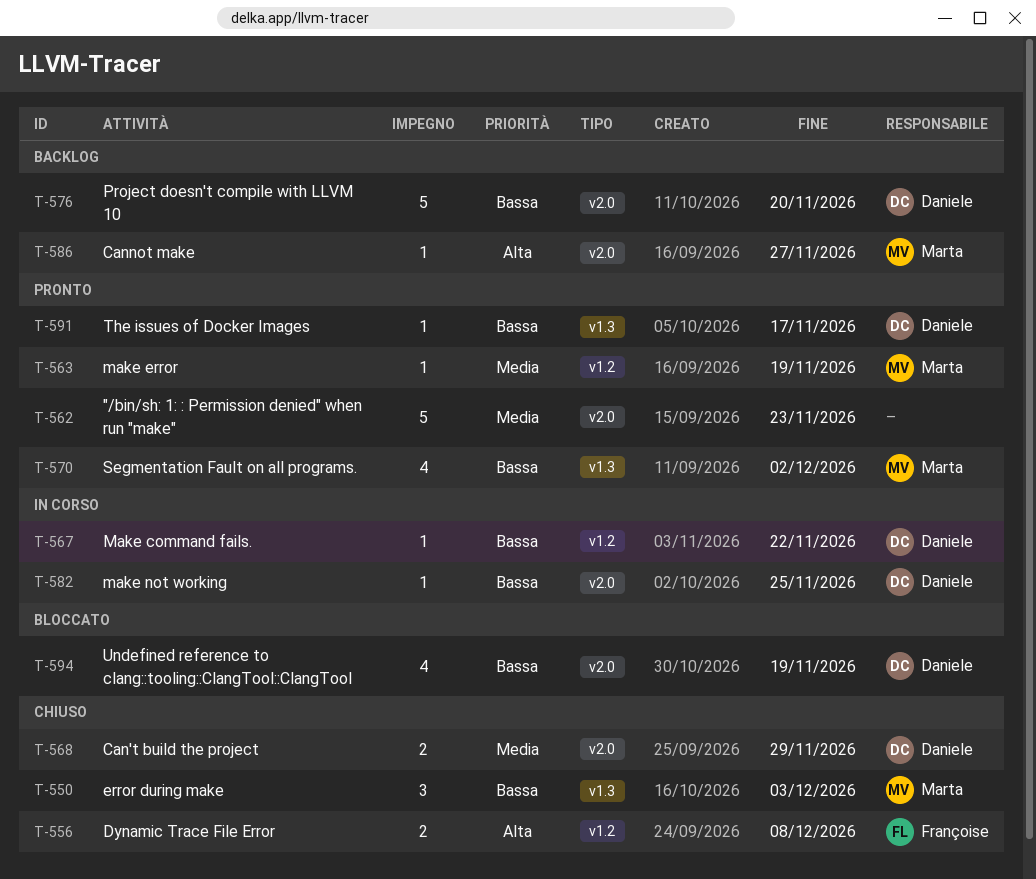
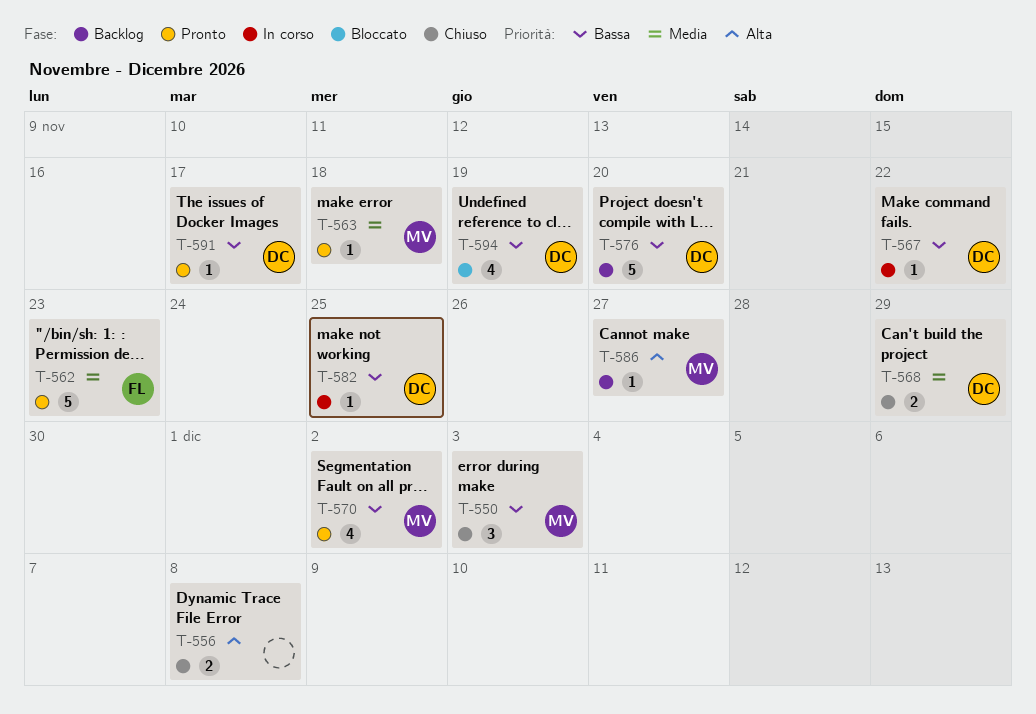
T-556, owner: Françoise -> none
T-562, owner: none -> Françoise
T-563, due: Nov 19 -> Nov 18

